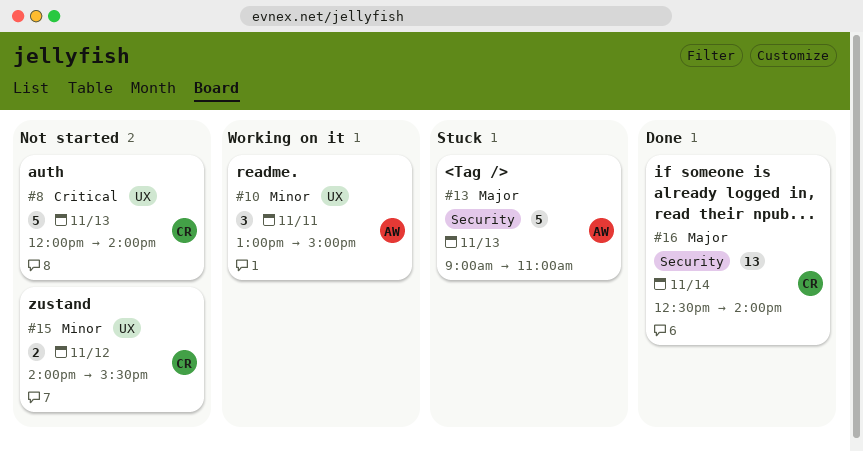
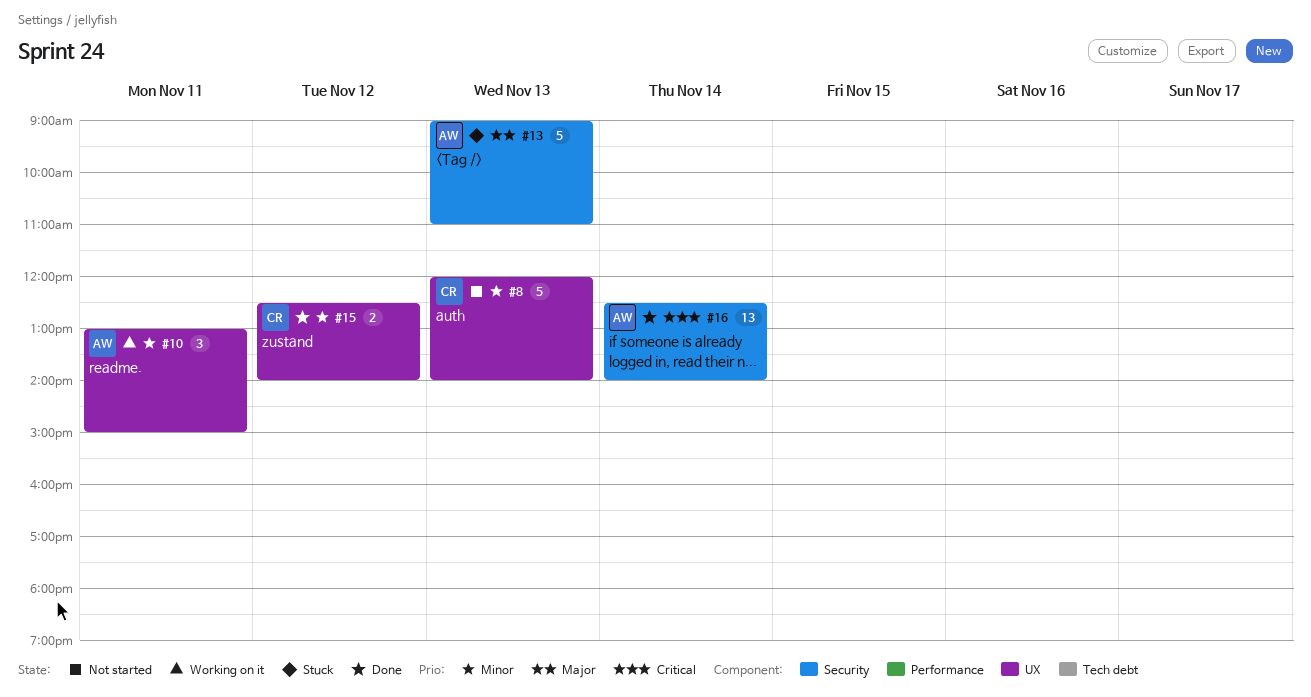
#8, priority: Critical -> Minor
#15, status: Not started -> Done
#15, begins: 14:00 -> 12:30
#15, ends: 15:30 -> 14:00
#16, owner: CR -> AW
#16, priority: Major -> Critical

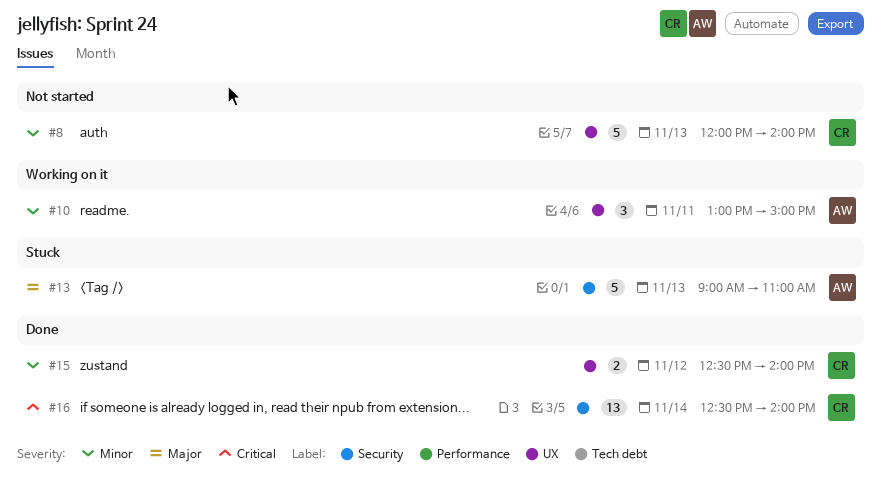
#16, owner: AW -> CR

